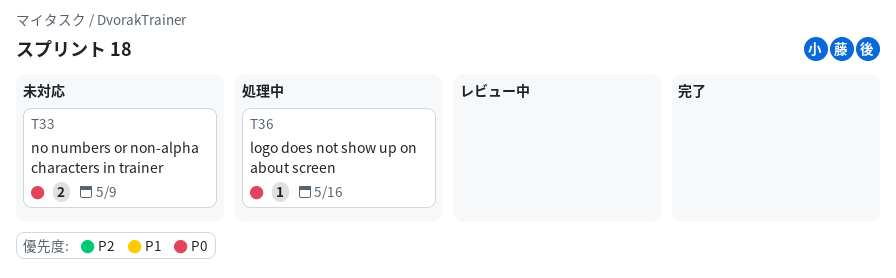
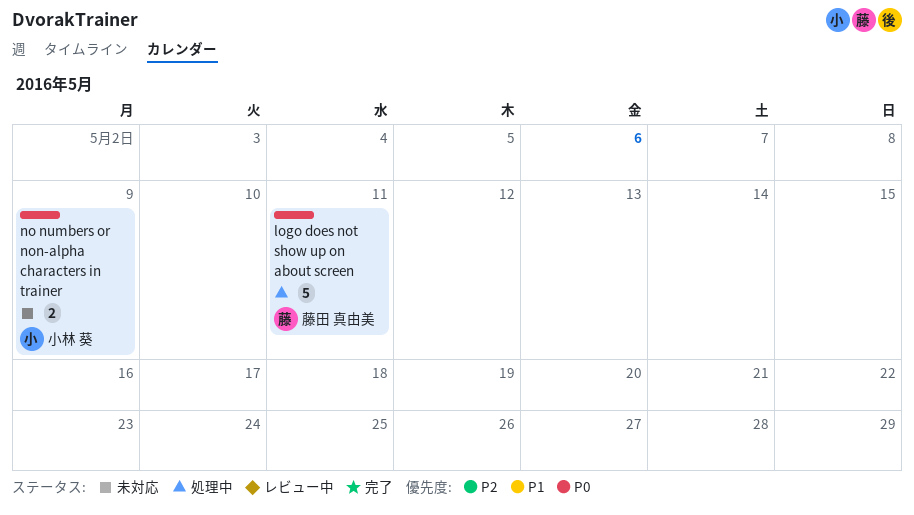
logo does not show up on about screen, estimate: 1 -> 5
logo does not show up on about screen, due: May 16 -> May 11

